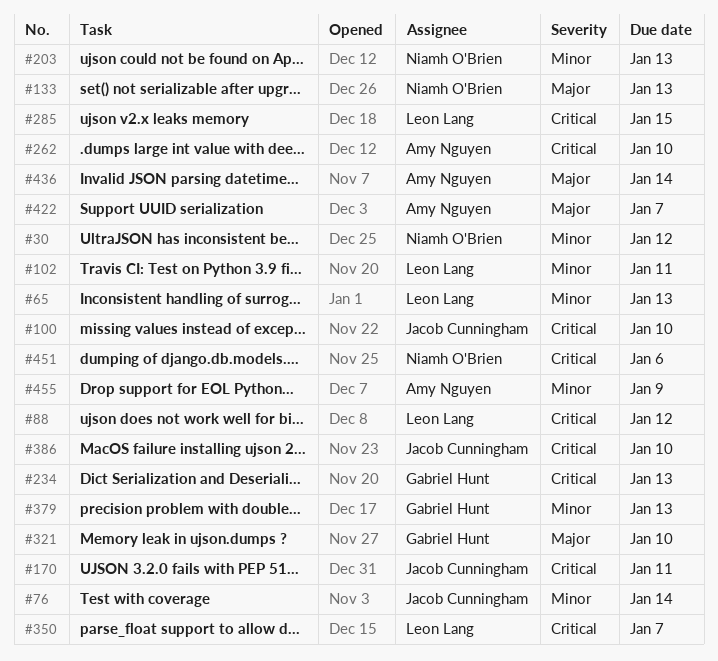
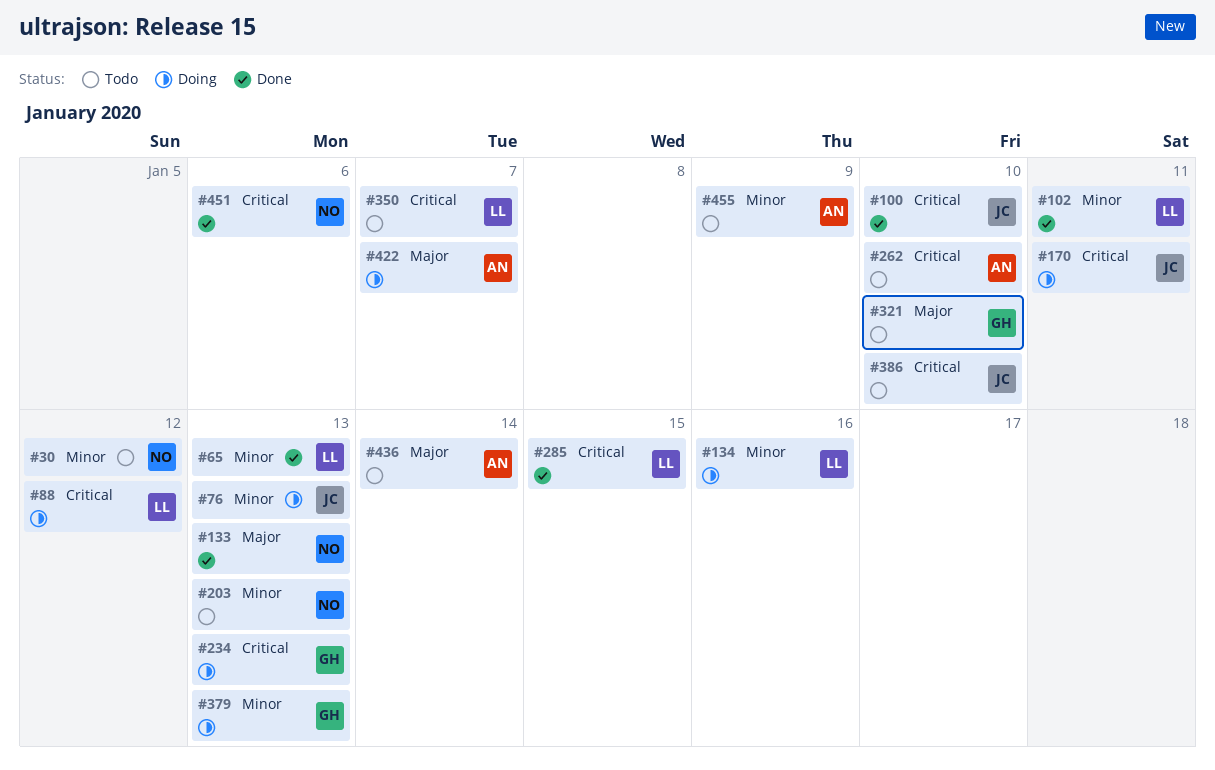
#76, due: Jan 14 -> Jan 13
#134: none -> present

